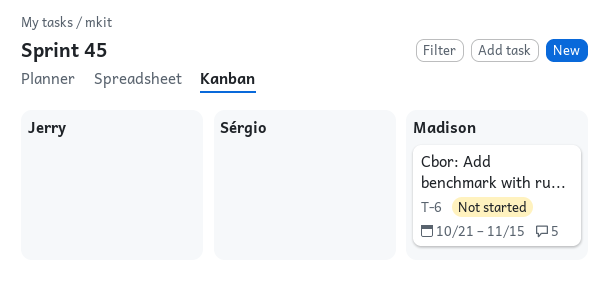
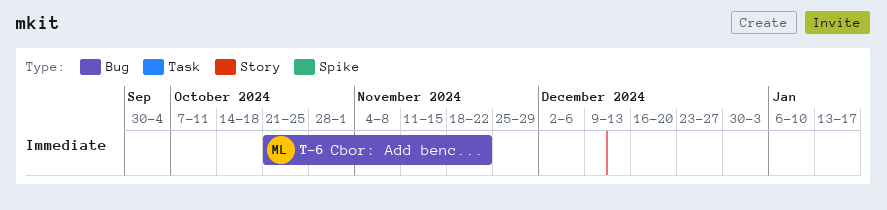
T-6, due: Nov 15 -> Nov 22

